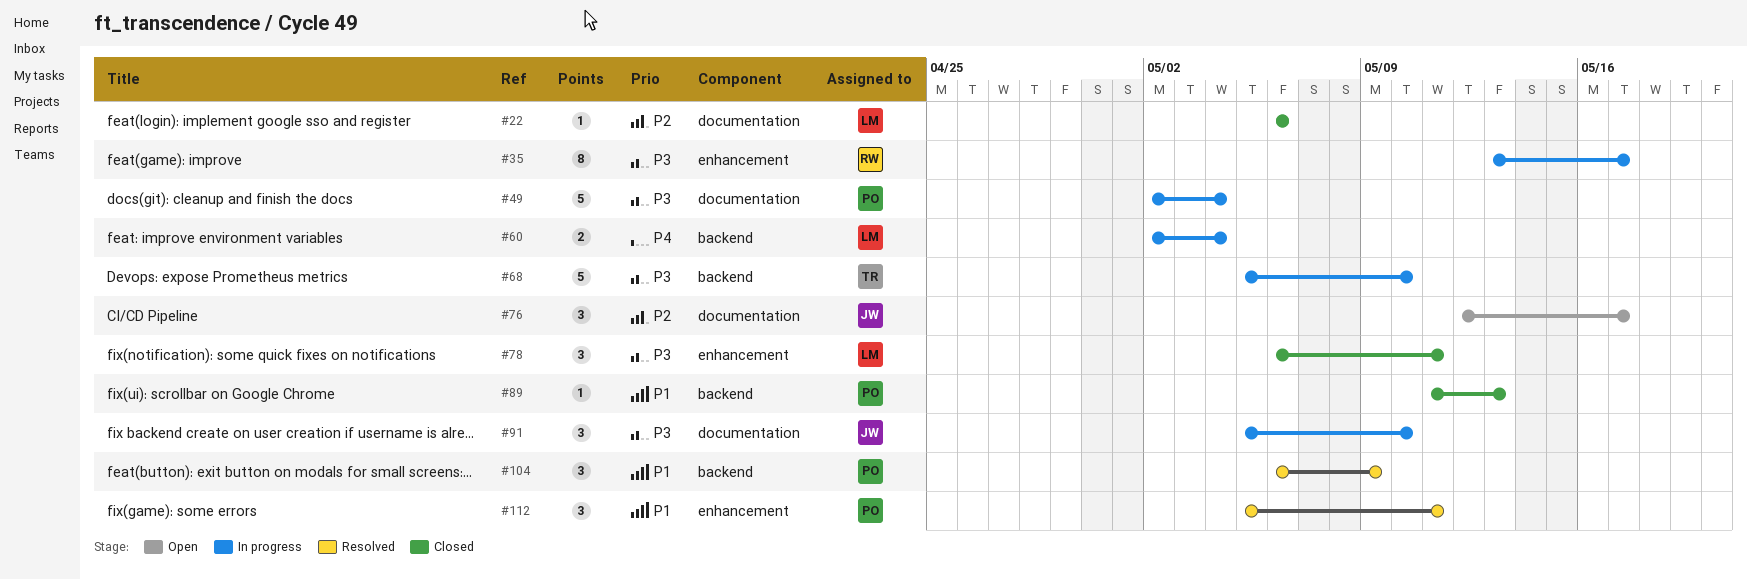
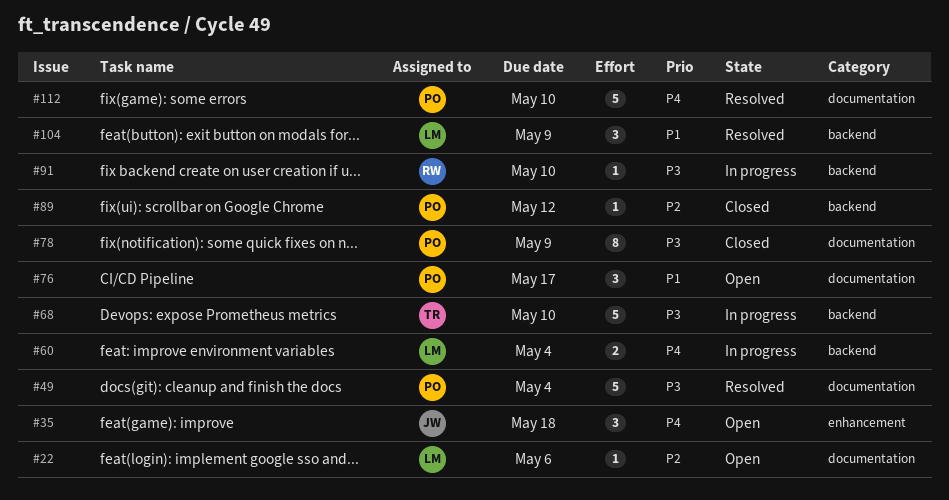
#22, status: Closed -> Open
#35, status: In progress -> Open
#35, owner: RW -> JW
#35, priority: P3 -> P4
#35, estimate: 8 -> 3
#35, due: May 17 -> May 18
#49, status: In progress -> Resolved
#76, owner: JW -> PO
#76, priority: P2 -> P1
#78, owner: LM -> PO
#78, label: enhancement -> documentation
#78, estimate: 3 -> 8
#78, due: May 11 -> May 9
#89, priority: P1 -> P2
#89, due: May 13 -> May 12
#91, owner: JW -> RW
#91, label: documentation -> backend
#91, estimate: 3 -> 1
#104, owner: PO -> LM
#112, priority: P1 -> P4
#112, label: enhancement -> documentation
#112, estimate: 3 -> 5
#112, due: May 11 -> May 10

